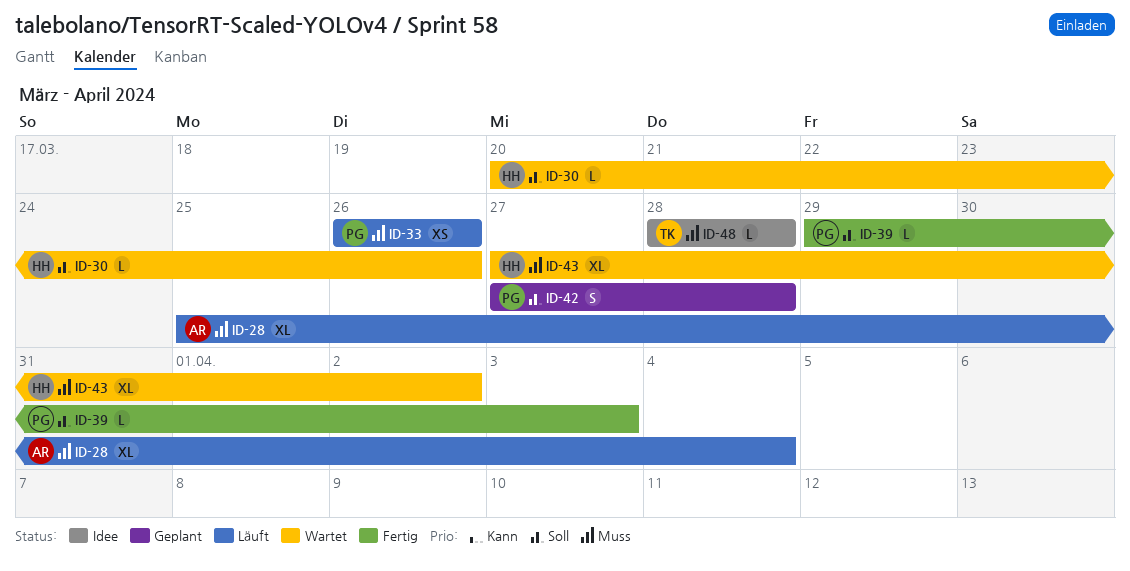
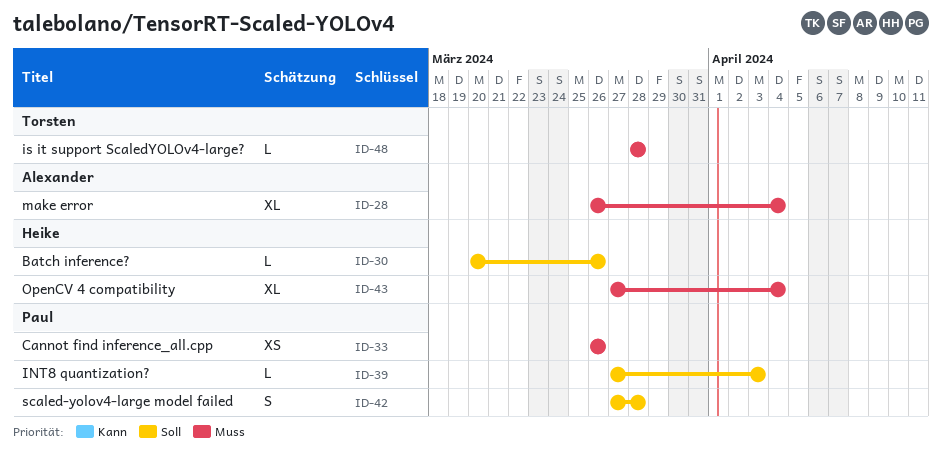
ID-28, start: Mar 25 -> Mar 26
ID-39, start: Mar 29 -> Mar 27
ID-43, due: Apr 2 -> Apr 4

